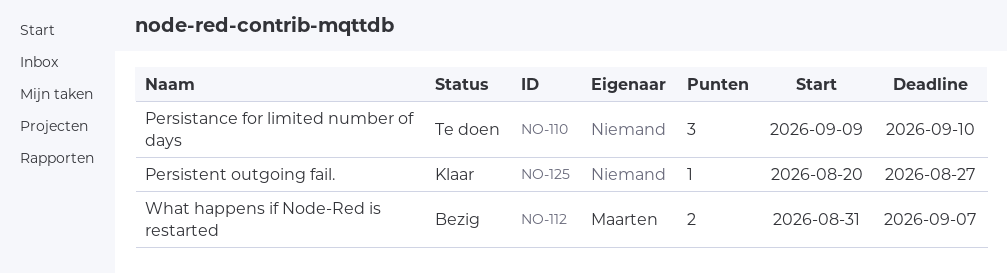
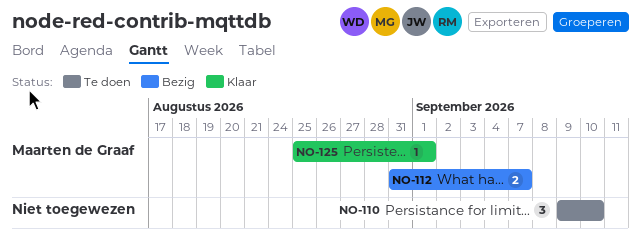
NO-125, owner: none -> Maarten de Graaf
NO-125, start: Aug 20 -> Aug 25
NO-125, due: Aug 27 -> Sep 1

